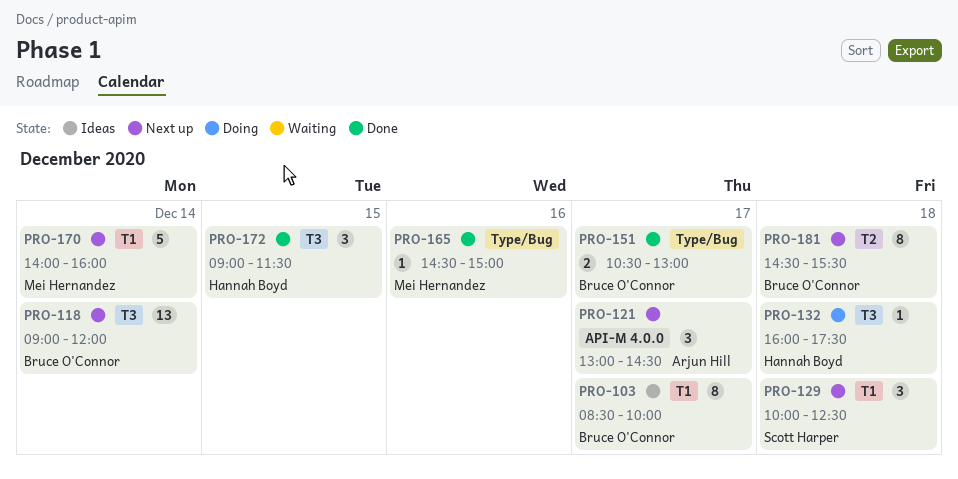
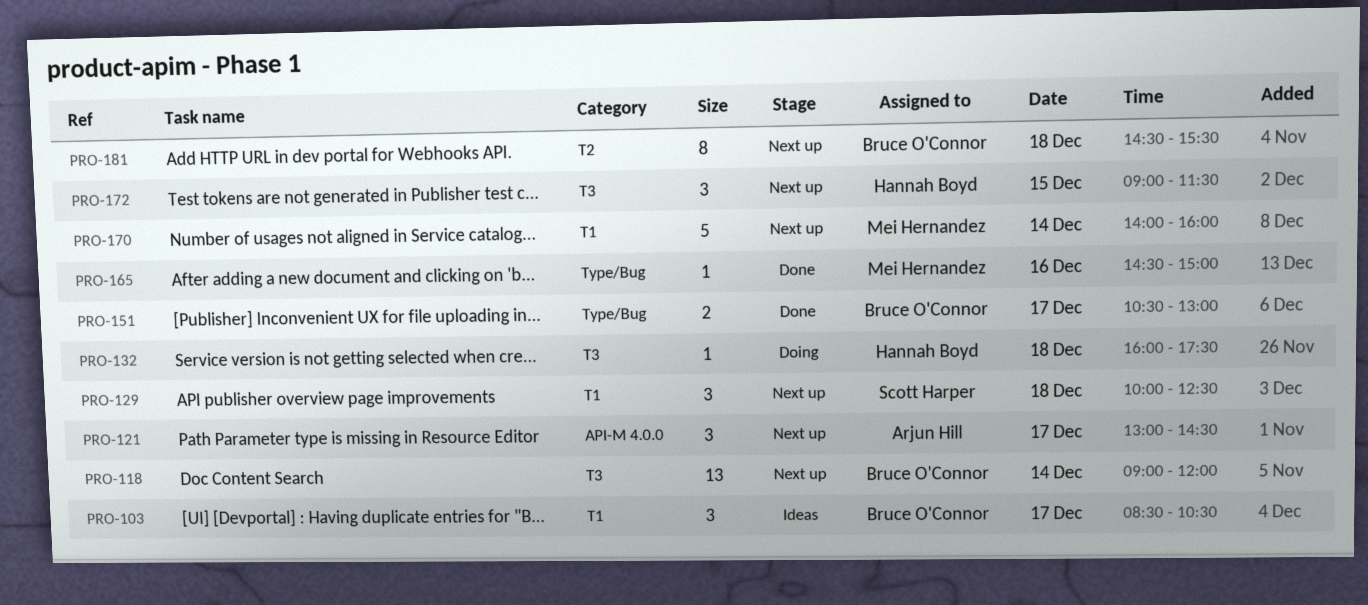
PRO-103, estimate: 8 -> 3
PRO-103, ends: 10:00 -> 10:30
PRO-172, status: Done -> Next up

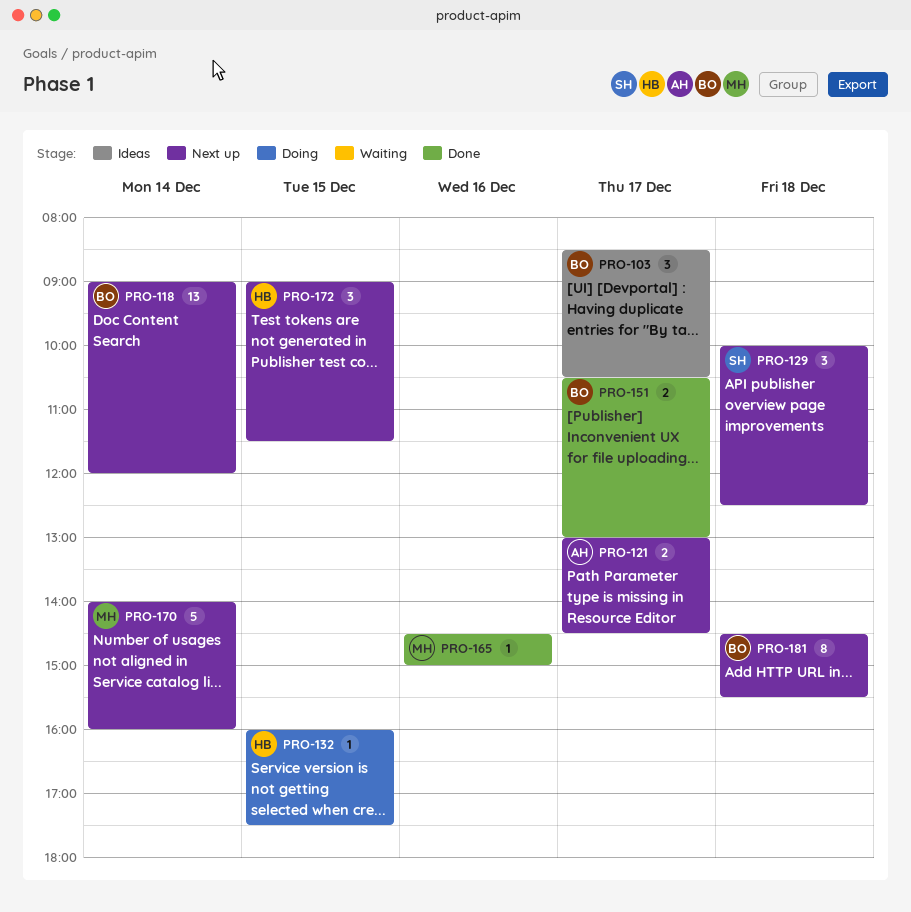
PRO-121, estimate: 3 -> 2
PRO-132, day: Dec 18 -> Dec 15

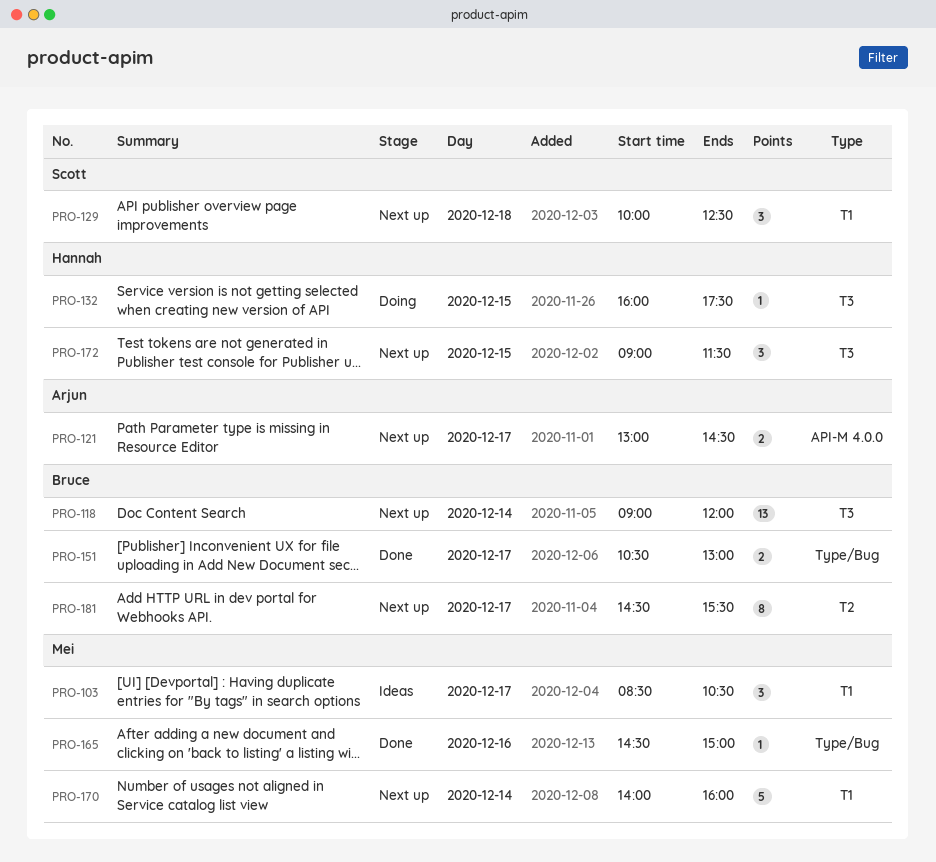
PRO-103, owner: Bruce -> Mei
PRO-181, day: Dec 18 -> Dec 17

